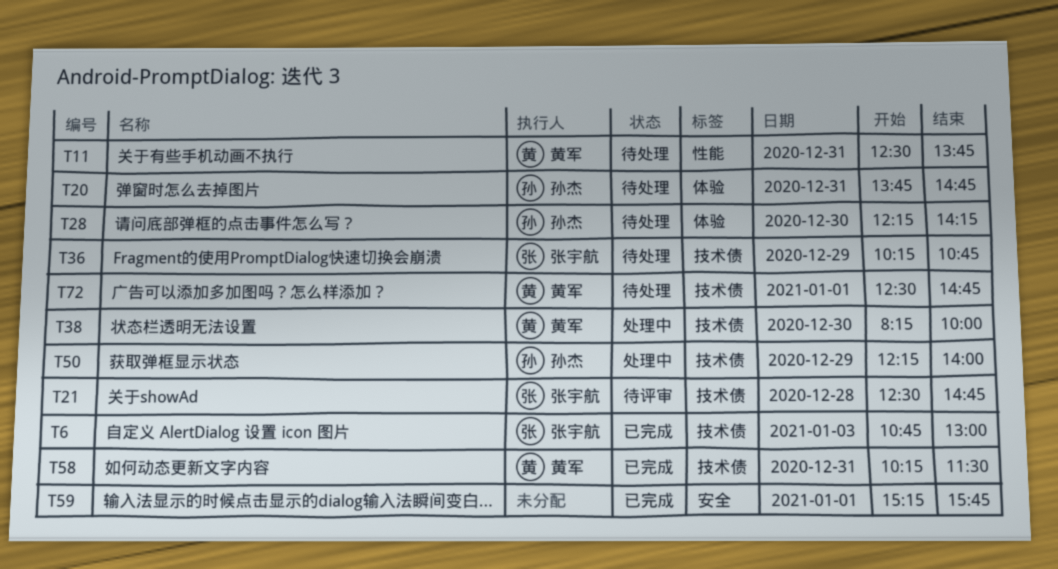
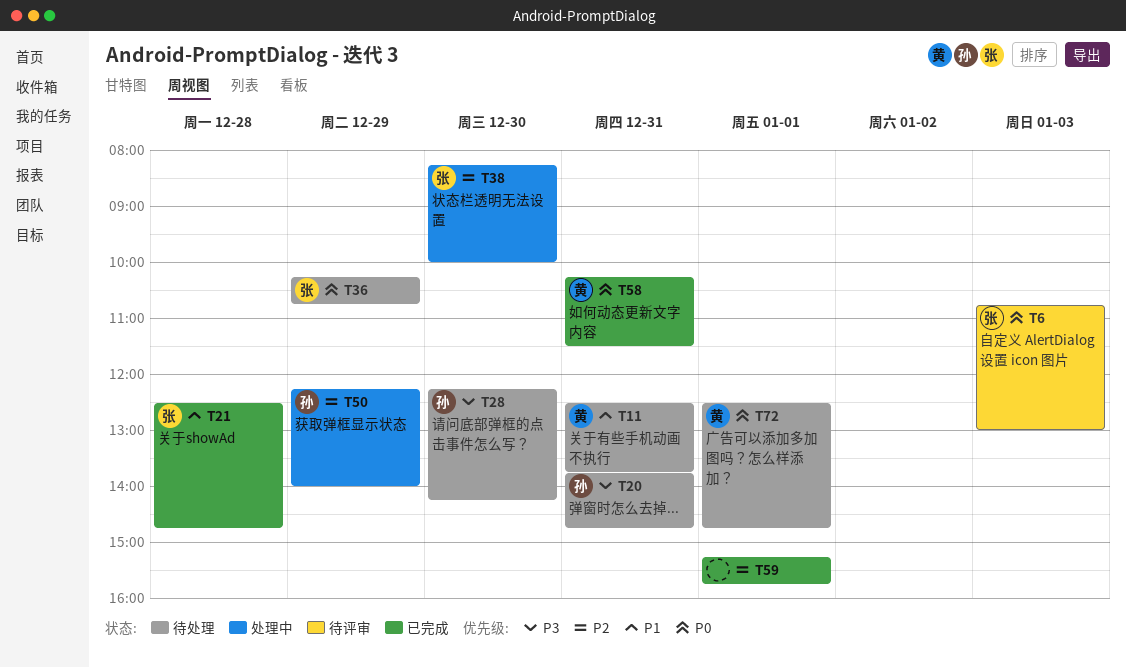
T6, status: 已完成 -> 待评审
T21, status: 待评审 -> 已完成
T38, owner: 黄军 -> 张宇航

